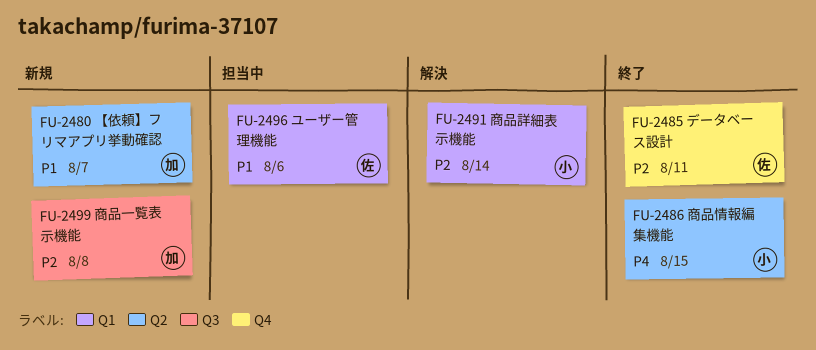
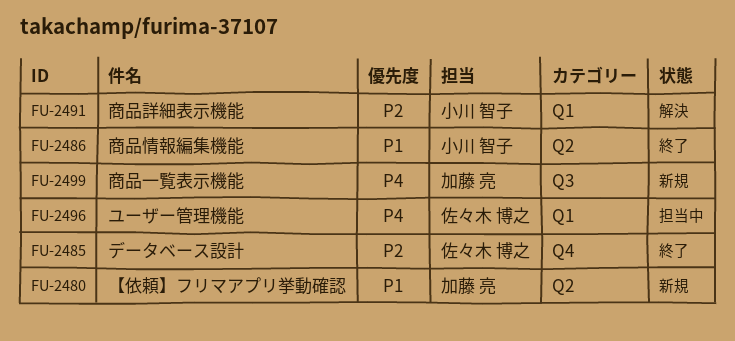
FU-2486, priority: P4 -> P1
FU-2496, priority: P1 -> P4
FU-2499, priority: P2 -> P4

